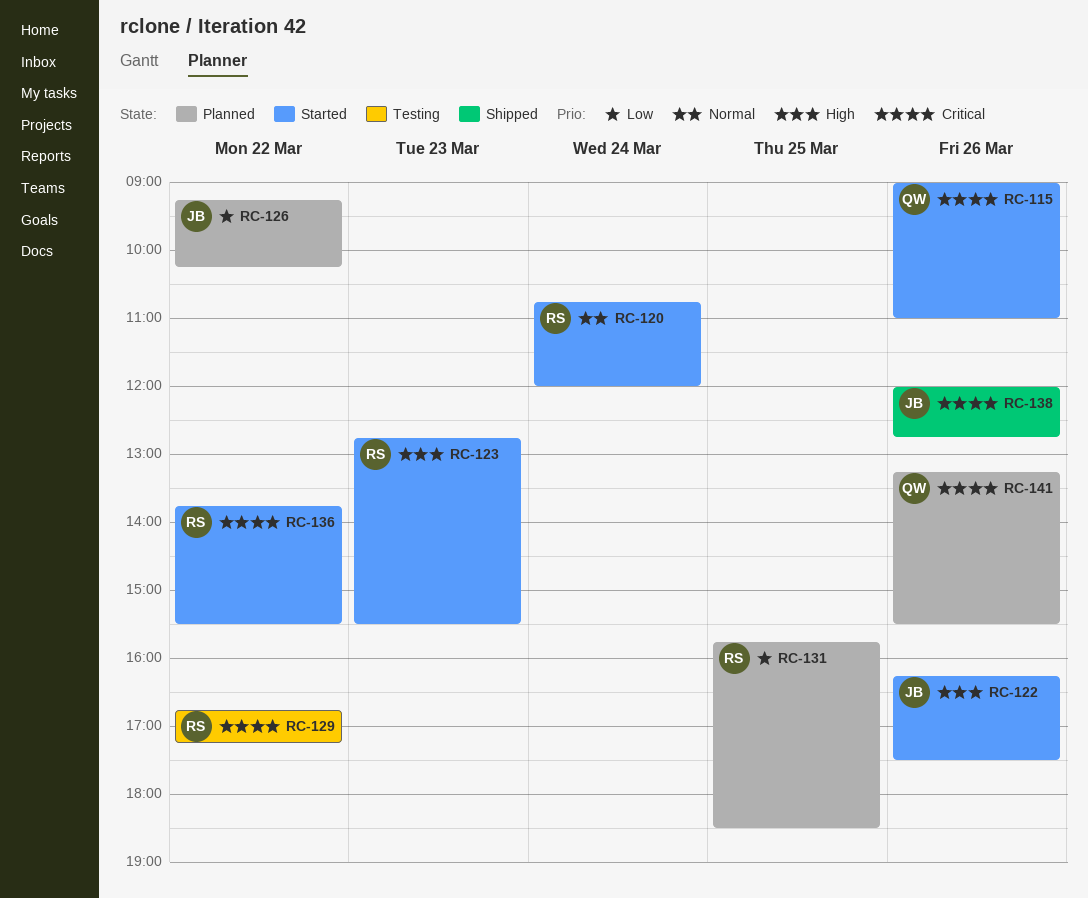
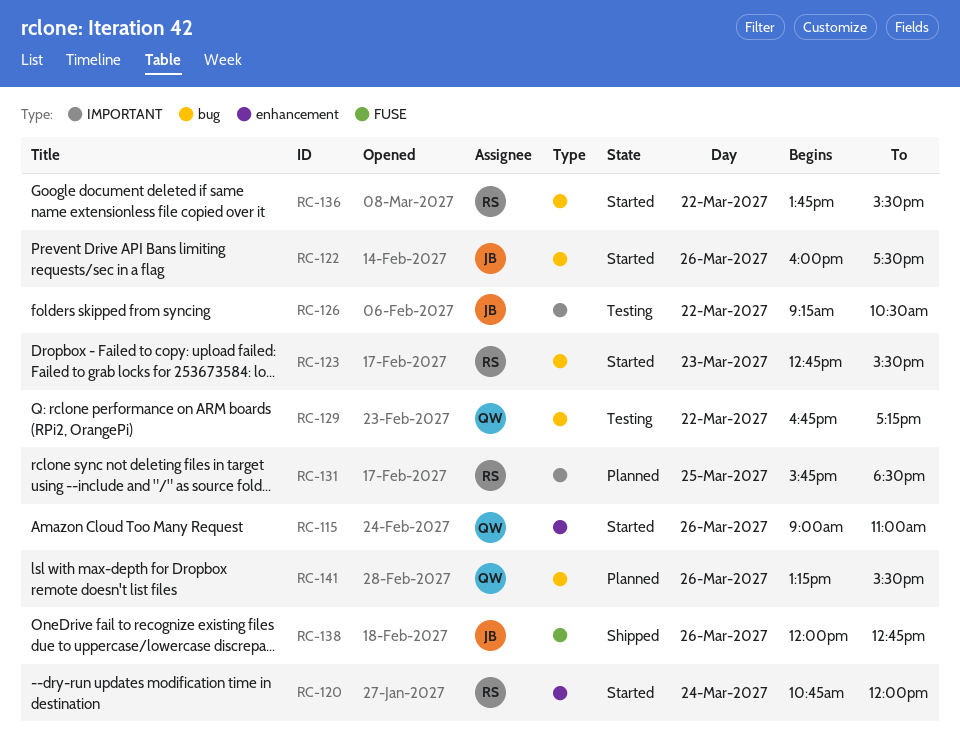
RC-122, begins: 16:15 -> 16:00
RC-126, status: Planned -> Testing
RC-126, ends: 10:15 -> 10:30
RC-129, owner: RS -> QW

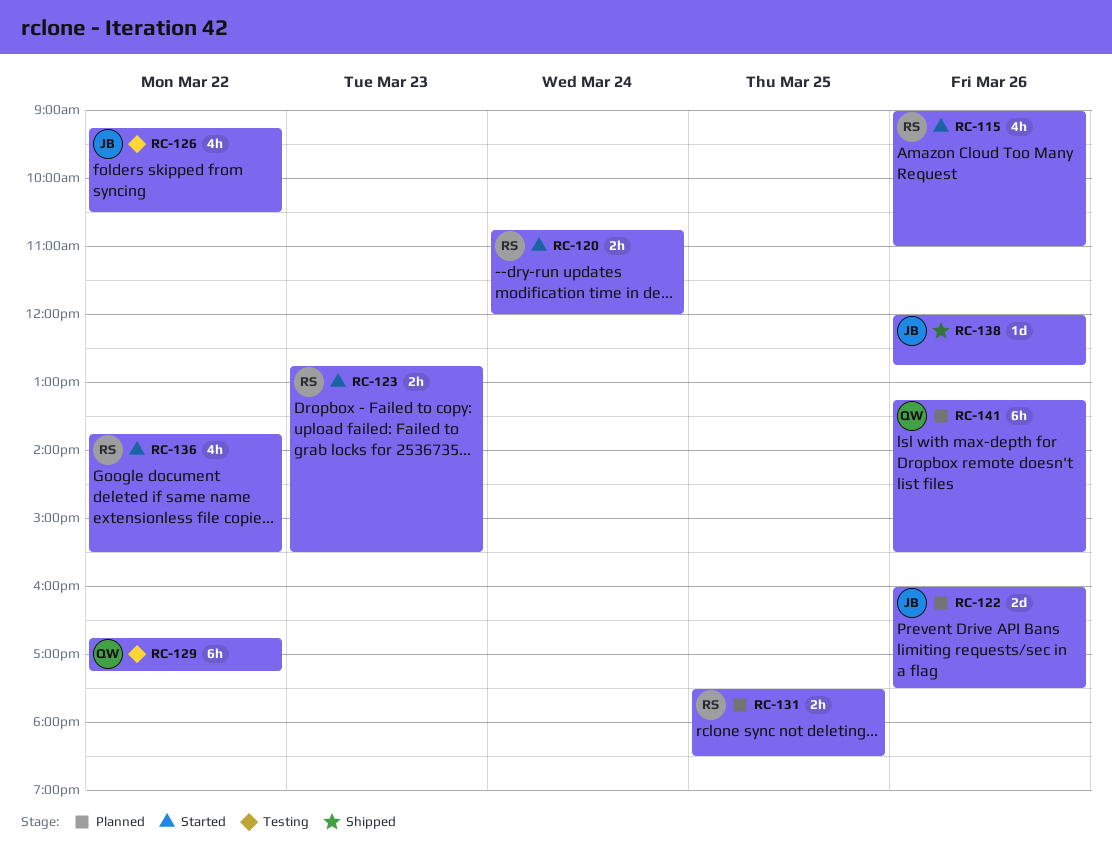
RC-115, owner: QW -> RS
RC-122, status: Started -> Planned
RC-131, begins: 15:45 -> 17:30

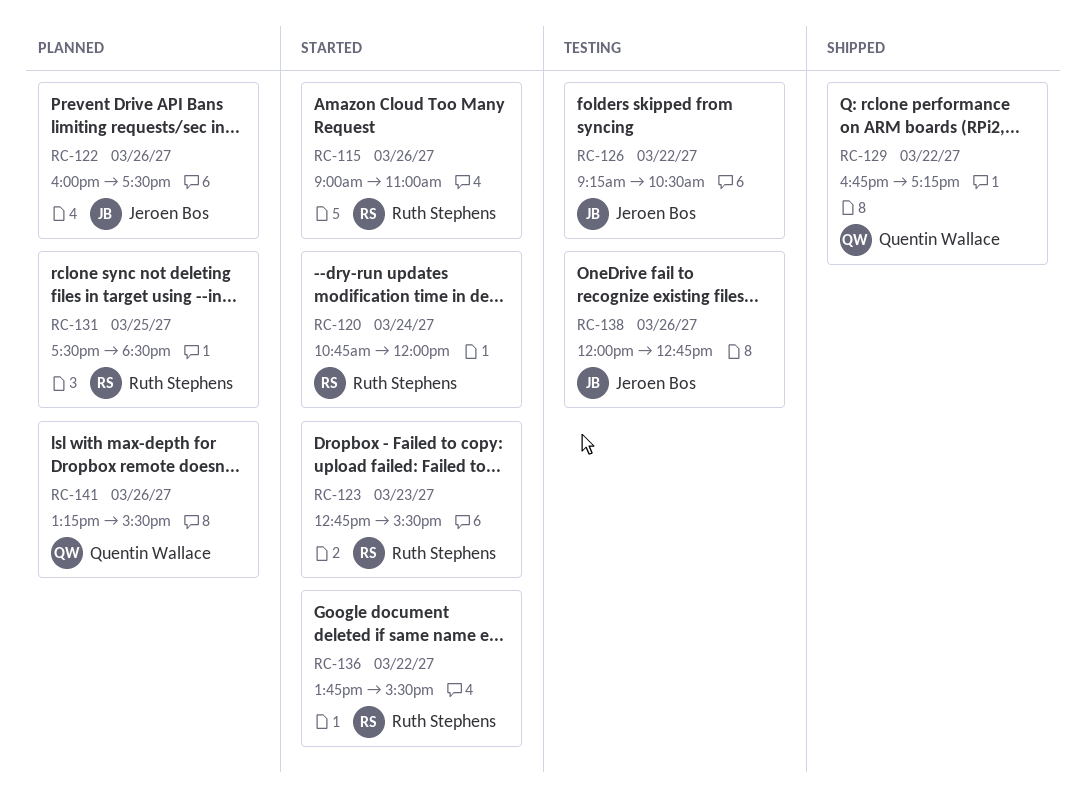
RC-129, status: Testing -> Shipped
RC-138, status: Shipped -> Testing

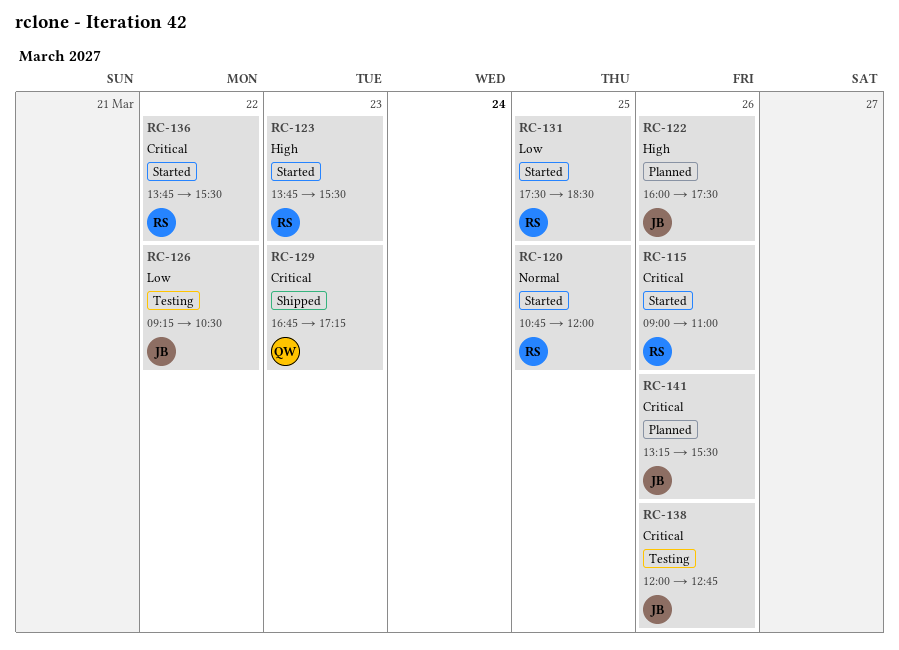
RC-120, day: Mar 24 -> Mar 25
RC-123, begins: 12:45 -> 13:45
RC-129, day: Mar 22 -> Mar 23
RC-131, status: Planned -> Started
RC-141, owner: Quentin Wallace -> Jeroen Bos

